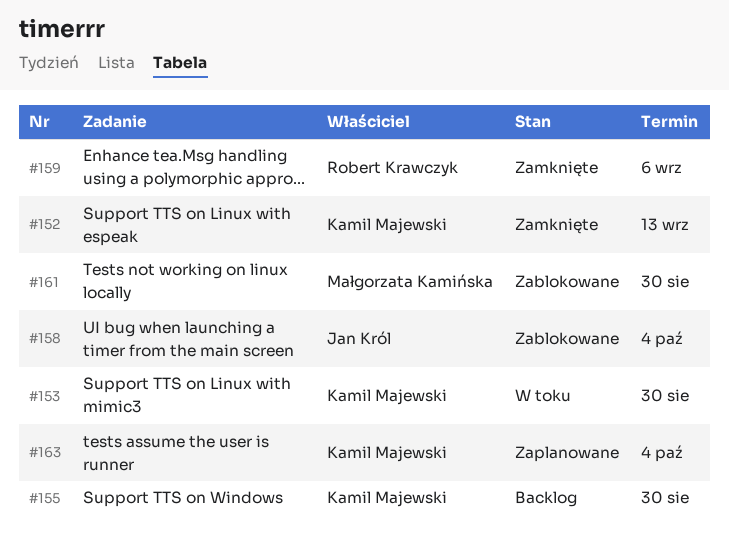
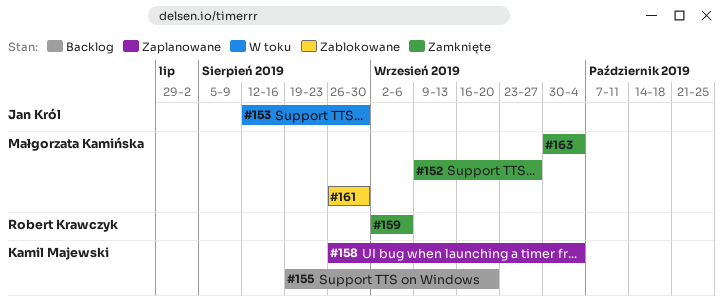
#152, owner: Kamil Majewski -> Małgorzata Kamińska
#152, due: Sep 13 -> Sep 27
#153, owner: Kamil Majewski -> Jan Król
#155, due: Aug 30 -> Sep 20
#158, status: Zablokowane -> Zaplanowane
#158, owner: Jan Król -> Kamil Majewski
#163, status: Zaplanowane -> Zamknięte
#163, owner: Kamil Majewski -> Małgorzata Kamińska

